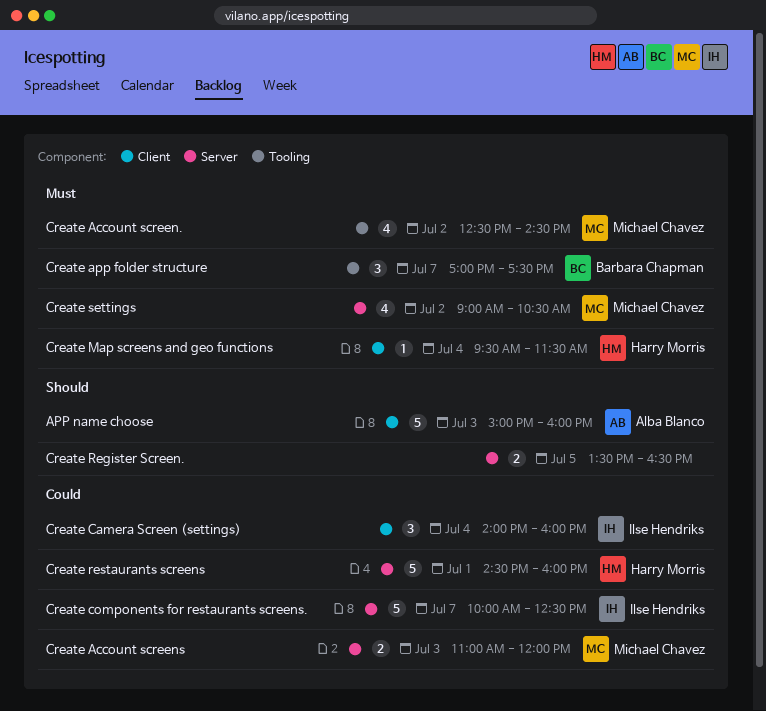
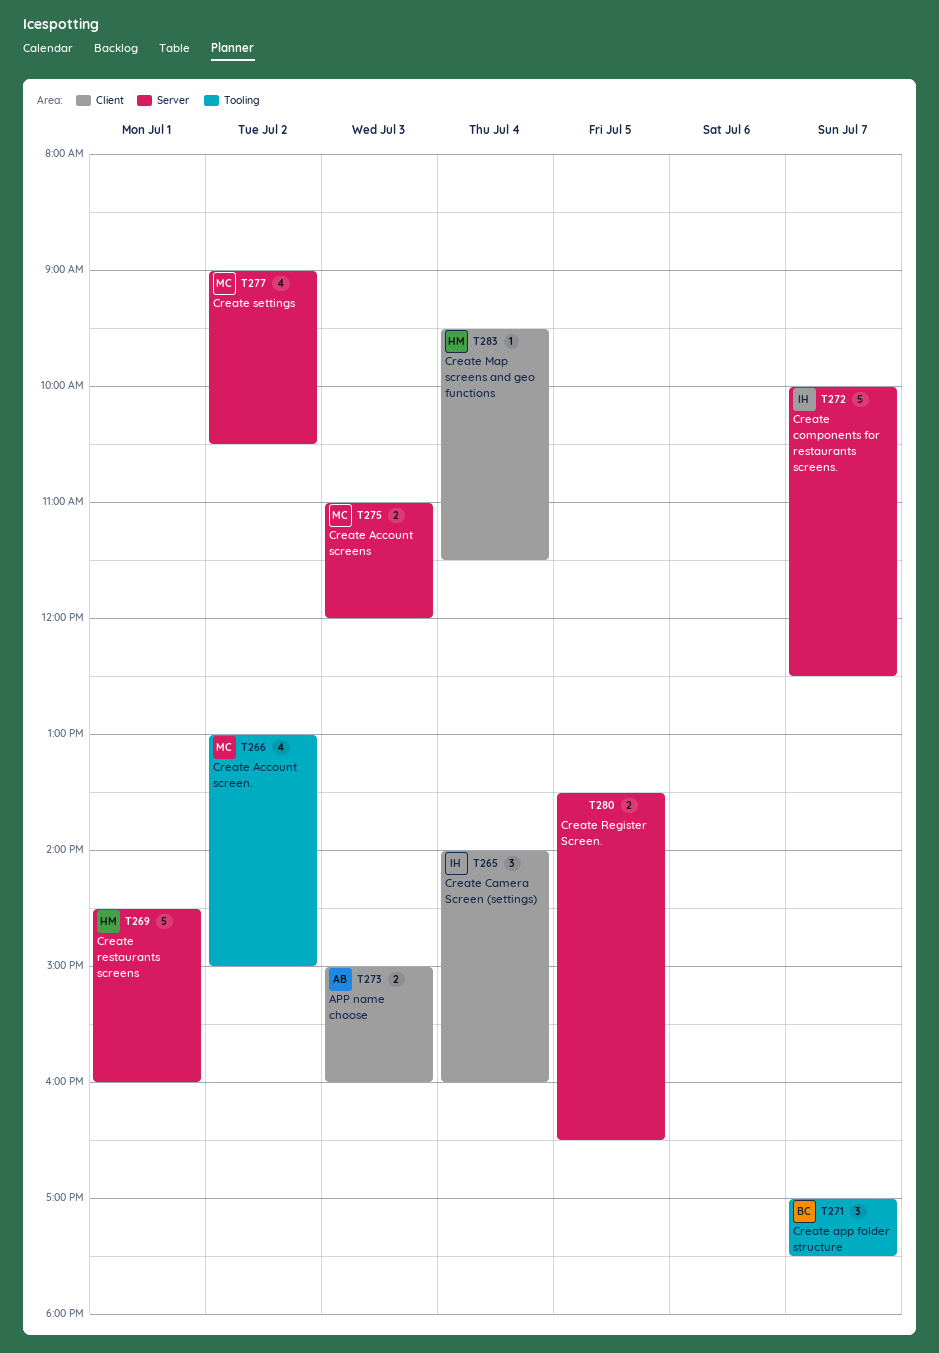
APP name choose, estimate: 5 -> 2
Create Account screen., begins: 12:30 -> 13:00
Create Account screen., ends: 14:30 -> 15:00

